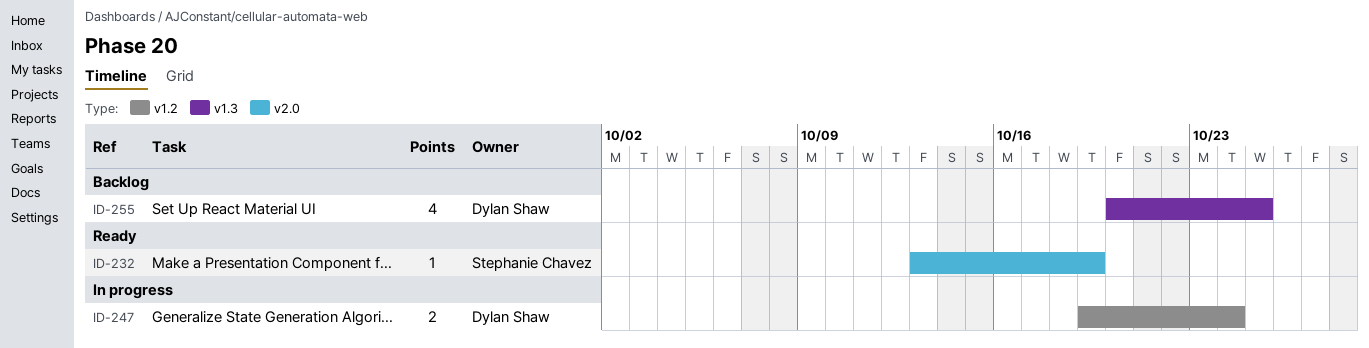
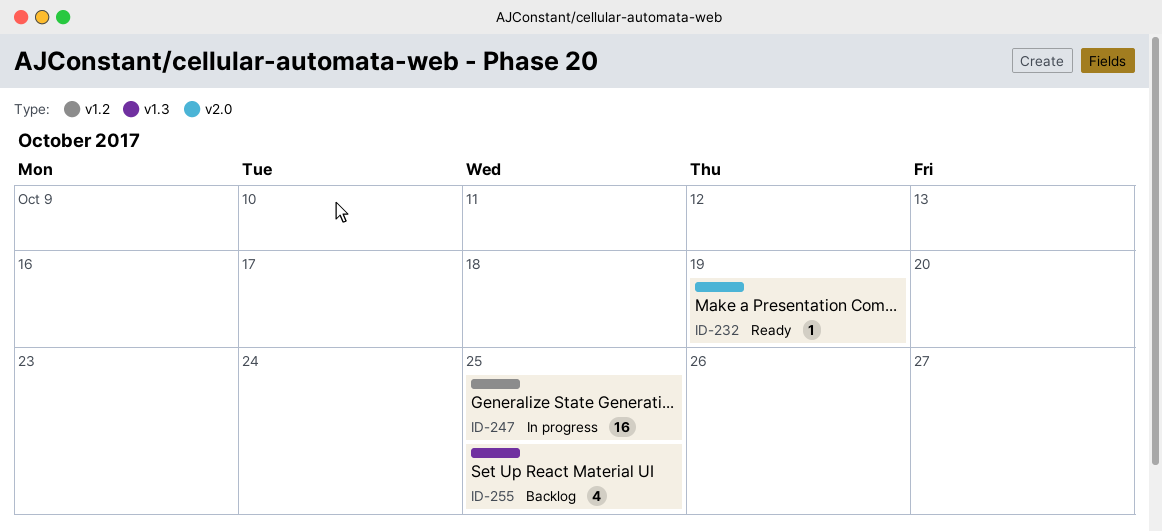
ID-247, estimate: 2 -> 16
ID-247, due: Oct 24 -> Oct 25

